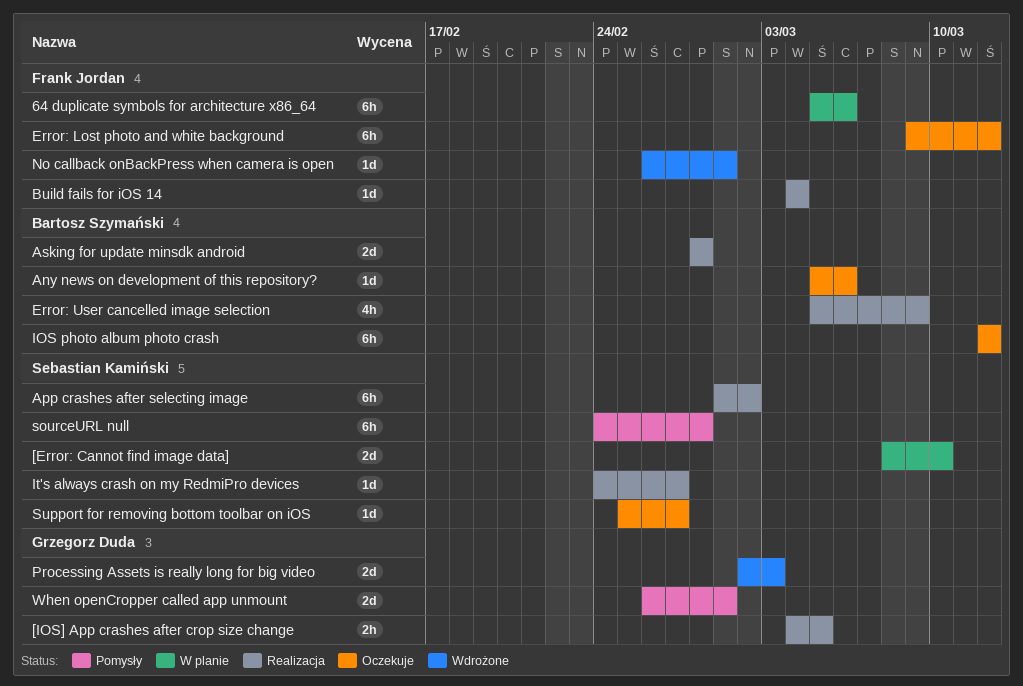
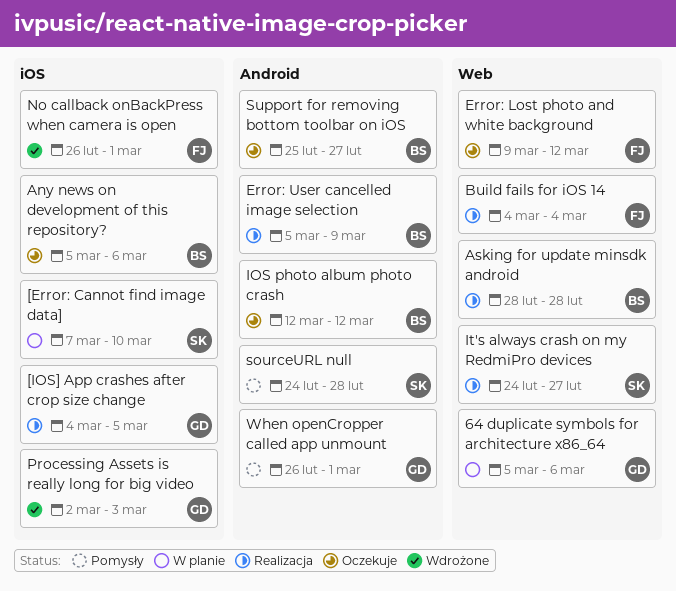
64 duplicate symbols for architecture x86_64, owner: Frank Jordan -> Grzegorz Duda
[Error: Cannot find image data], start: Mar 8 -> Mar 7
App crashes after selecting image: present -> none
Support for removing bottom toolbar on iOS, owner: Sebastian Kamiński -> Bartosz Szymański

